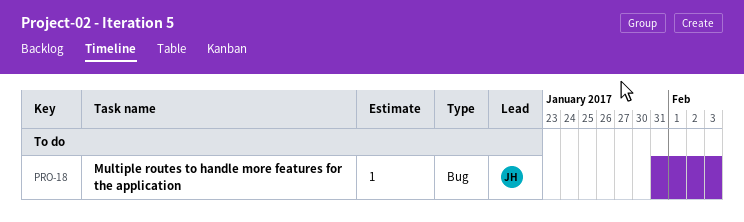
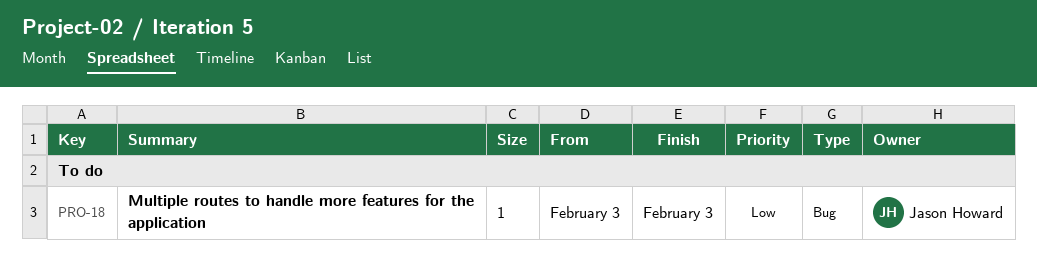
PRO-18, start: Jan 31 -> Feb 3

